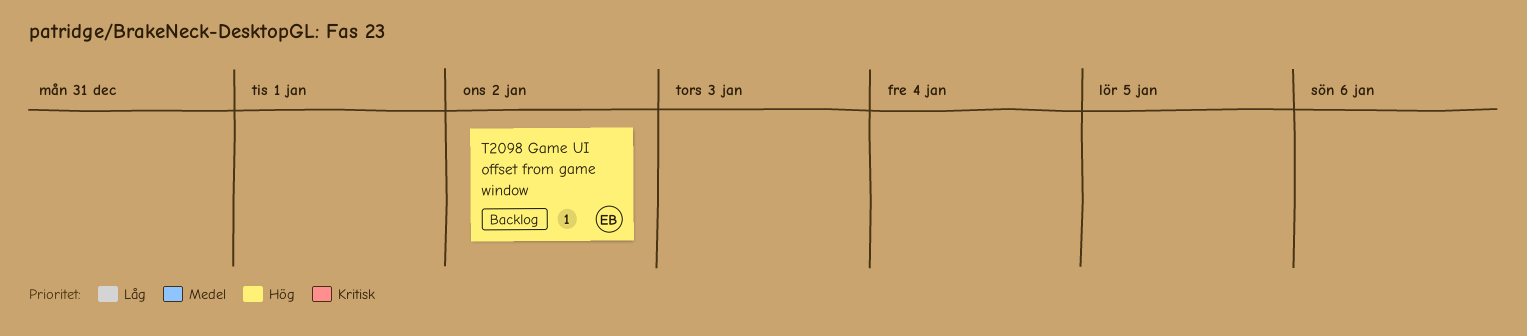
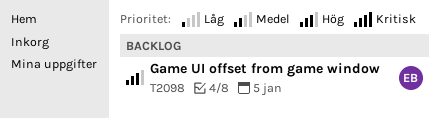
T2098, due: Jan 2 -> Jan 5

